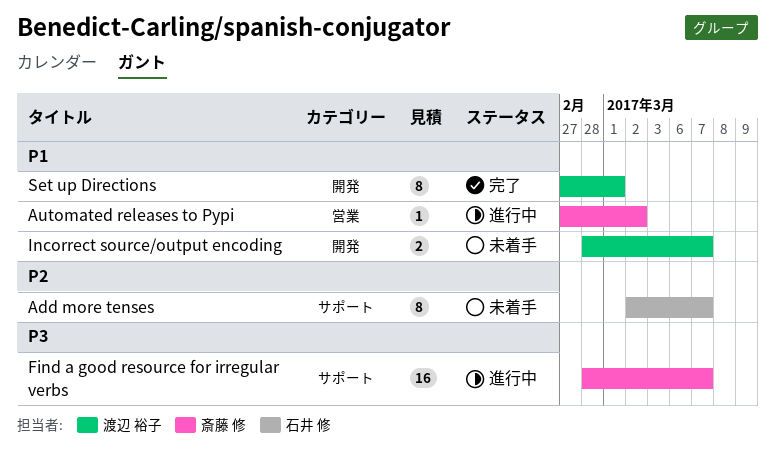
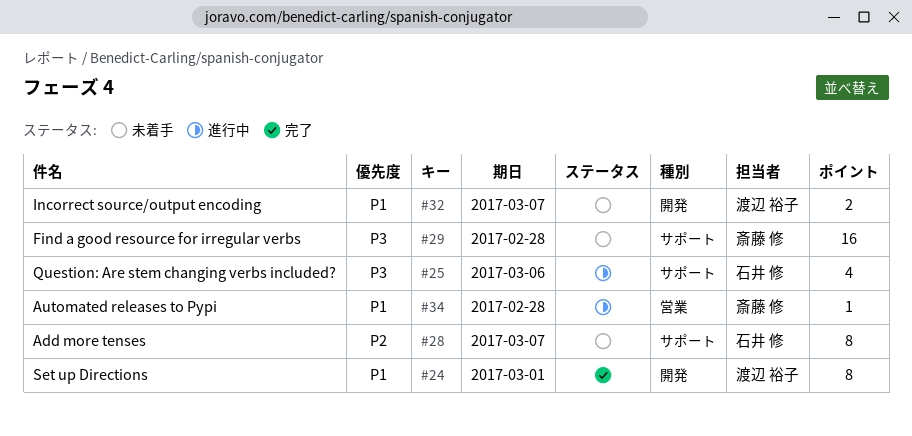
Automated releases to Pypi, due: Mar 2 -> Feb 28
Find a good resource for irregular verbs, status: 進行中 -> 未着手
Find a good resource for irregular verbs, due: Mar 7 -> Feb 28
Question: Are stem changing verbs included?: none -> present

